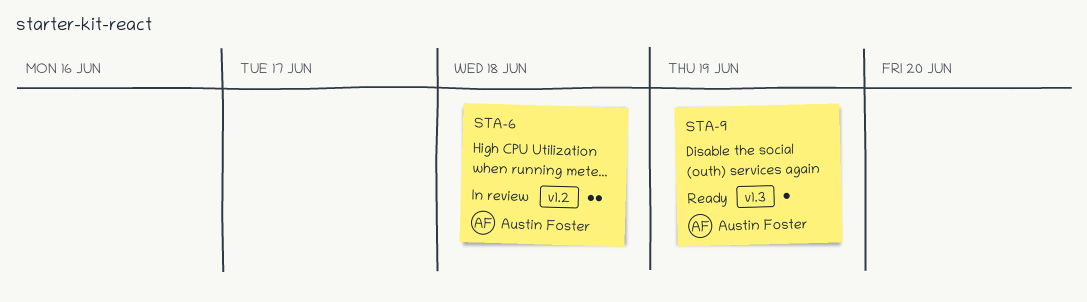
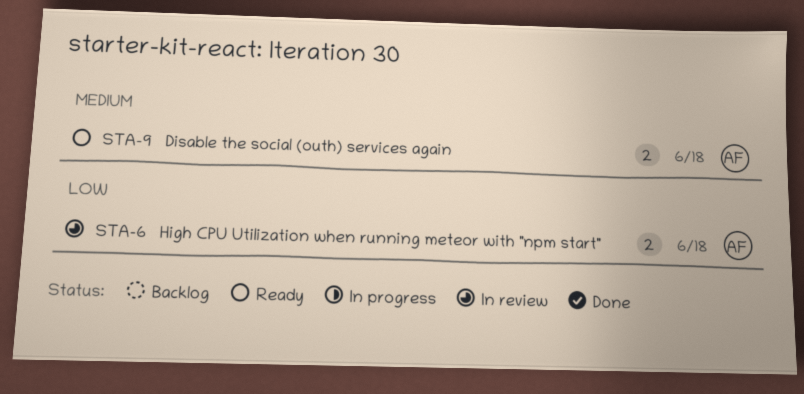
STA-9, estimate: 1 -> 2
STA-9, due: Jun 19 -> Jun 18

